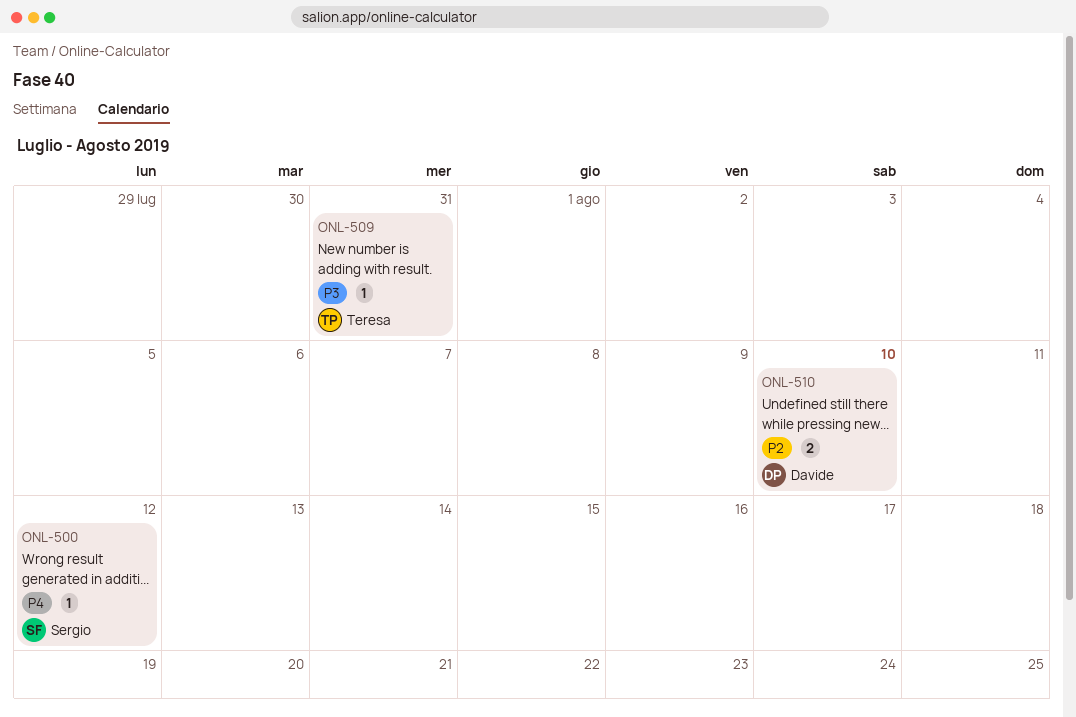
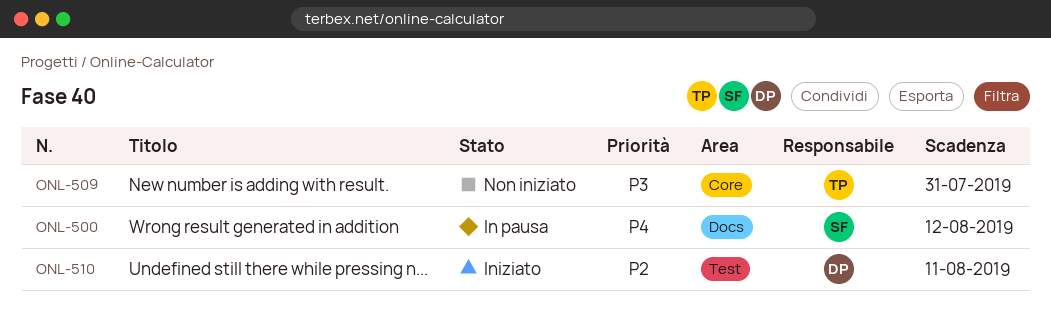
ONL-510, due: Aug 10 -> Aug 11

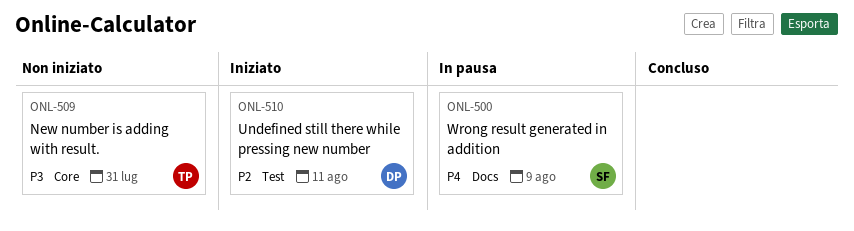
ONL-500, due: Aug 12 -> Aug 9

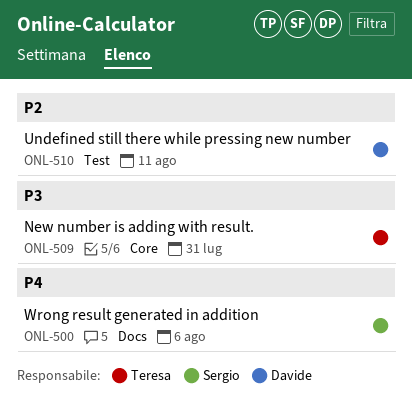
ONL-500, due: Aug 9 -> Aug 6

